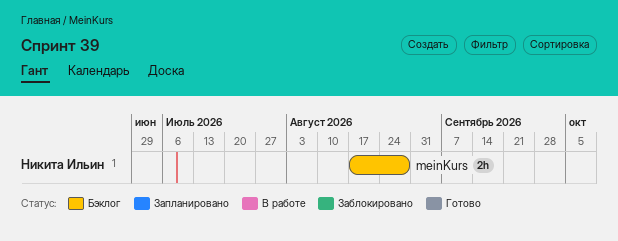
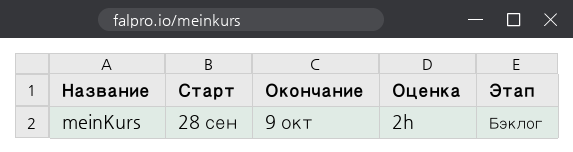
meinKurs, start: Aug 17 -> Sep 28
meinKurs, due: Aug 28 -> Oct 9

